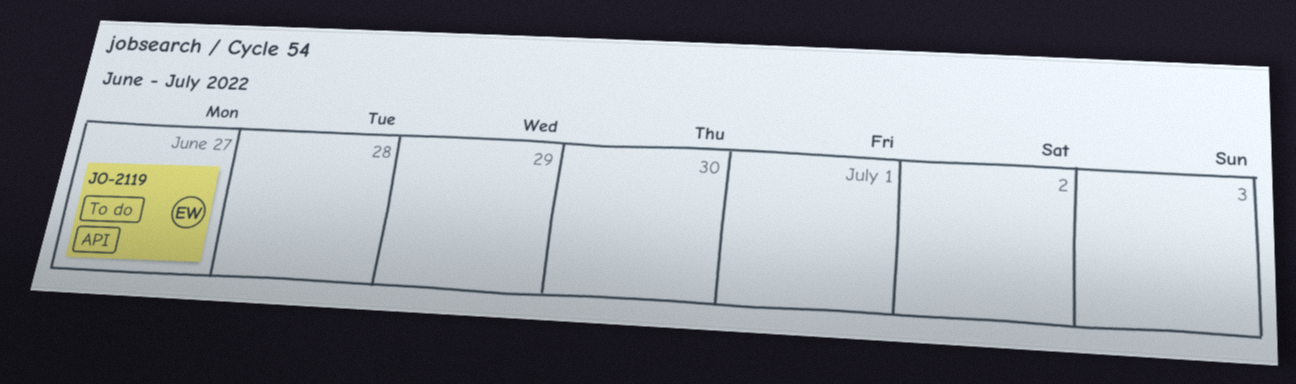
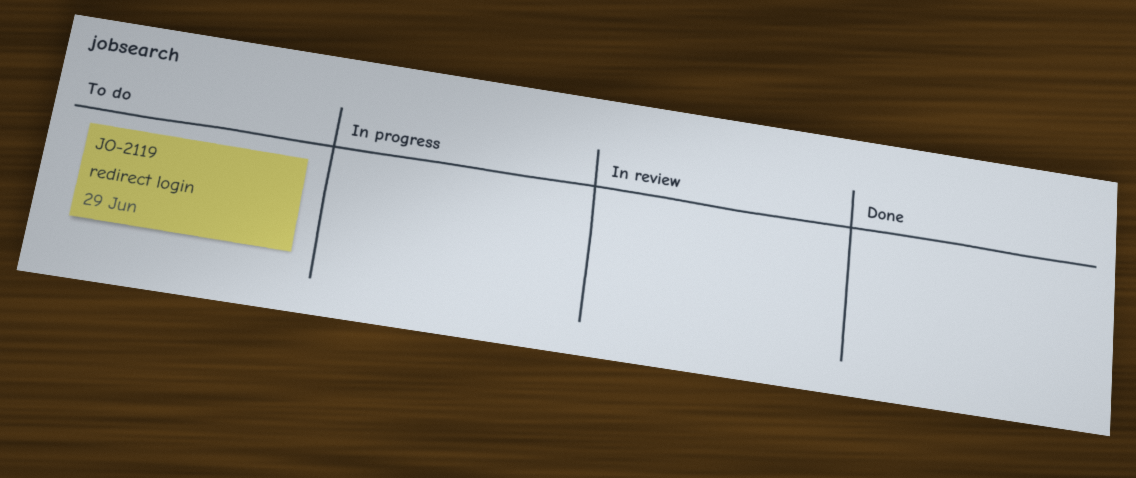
JO-2119, due: Jun 27 -> Jun 29

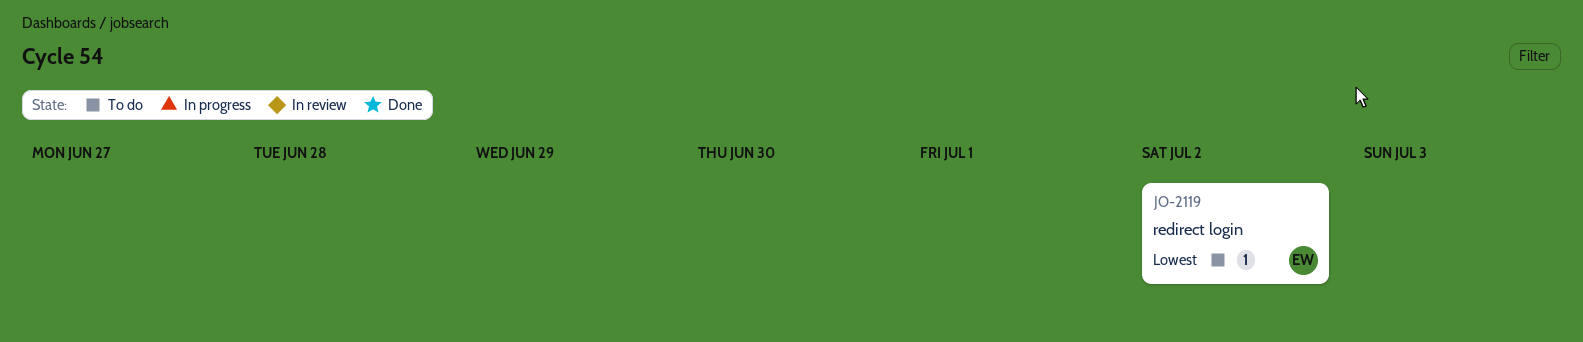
JO-2119, due: Jun 29 -> Jul 2

